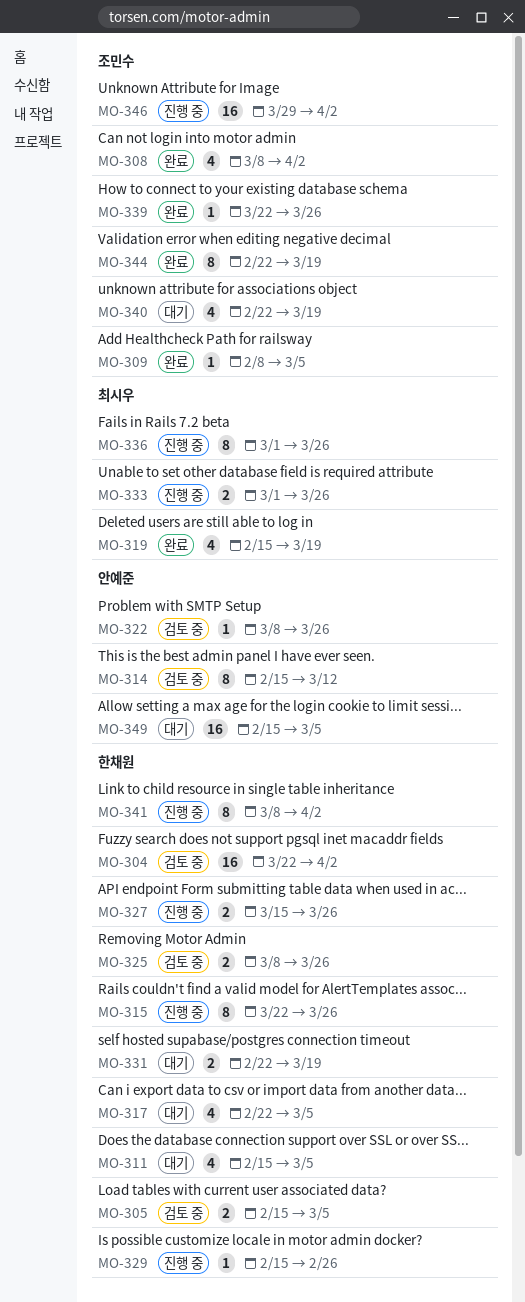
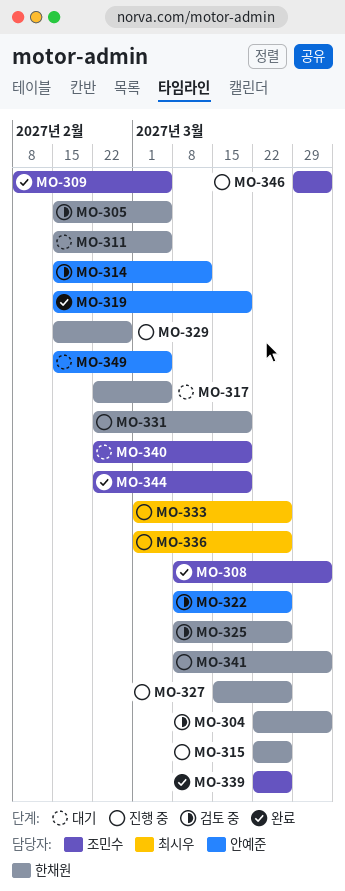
MO-319, owner: 최시우 -> 안예준
MO-331, status: 대기 -> 진행 중

